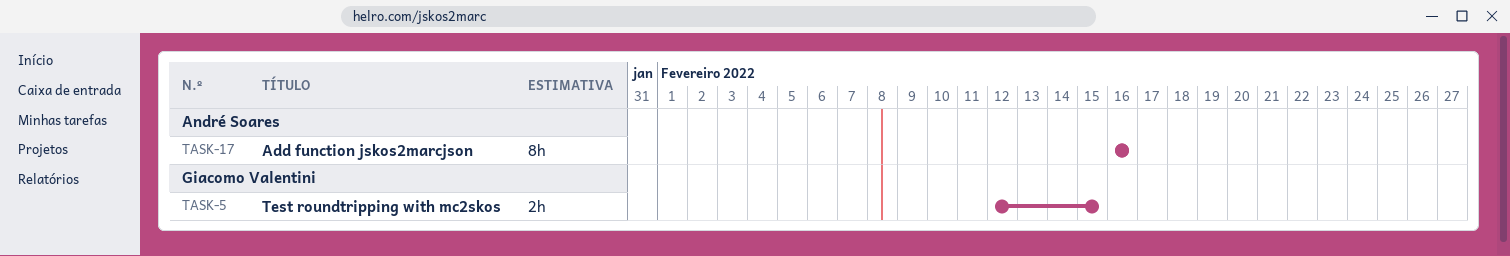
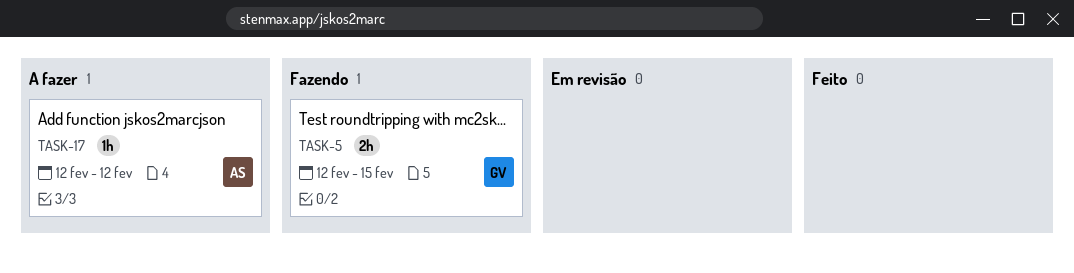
TASK-17, estimate: 8h -> 1h
TASK-17, start: Feb 16 -> Feb 12
TASK-17, due: Feb 16 -> Feb 12

